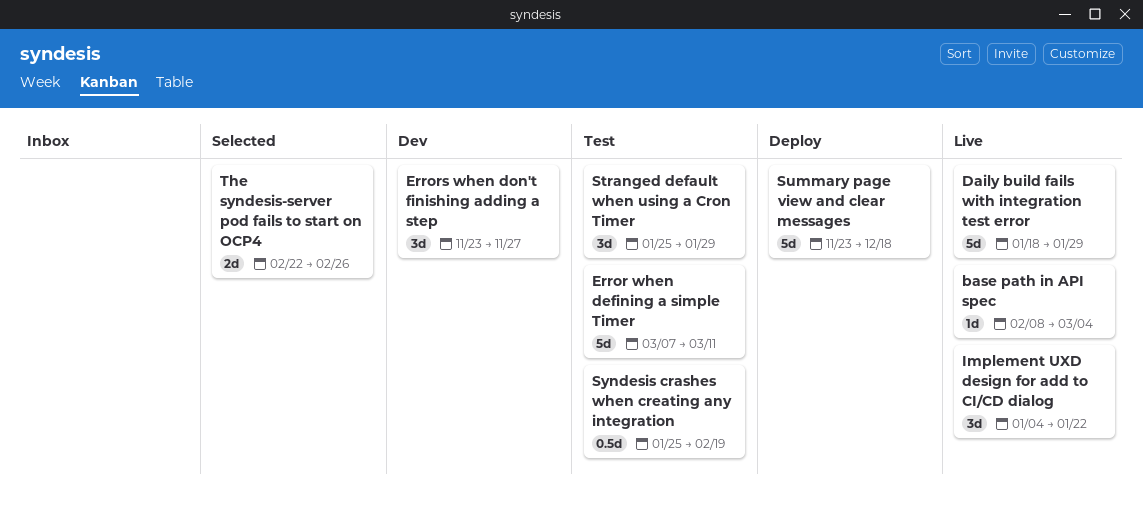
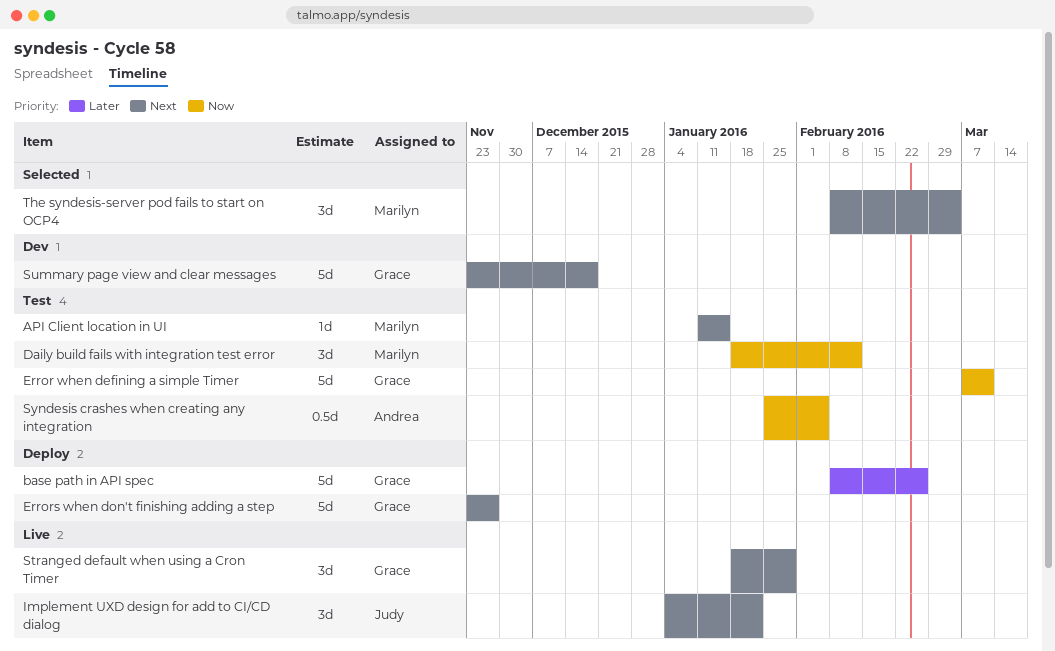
API Client location in UI: none -> present
base path in API spec, status: Live -> Deploy
base path in API spec, estimate: 1d -> 5d
base path in API spec, due: Mar 4 -> Feb 26
Daily build fails with integration test error, status: Live -> Test
Daily build fails with integration test error, estimate: 5d -> 3d
Daily build fails with integration test error, due: Jan 29 -> Feb 12
Errors when don't finishing adding a step, status: Dev -> Deploy
Errors when don't finishing adding a step, estimate: 3d -> 5d
Stranged default when using a Cron Timer, status: Test -> Live
Stranged default when using a Cron Timer, start: Jan 25 -> Jan 18
Summary page view and clear messages, status: Deploy -> Dev
Syndesis crashes when creating any integration, due: Feb 19 -> Feb 5
The syndesis-server pod fails to start on OCP4, estimate: 2d -> 3d
The syndesis-server pod fails to start on OCP4, start: Feb 22 -> Feb 8
The syndesis-server pod fails to start on OCP4, due: Feb 26 -> Mar 4

